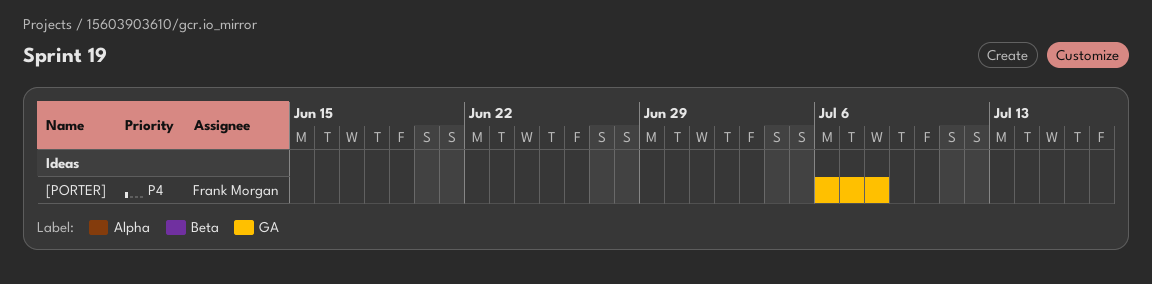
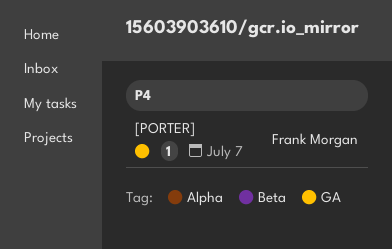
[PORTER], due: Jul 8 -> Jul 7

